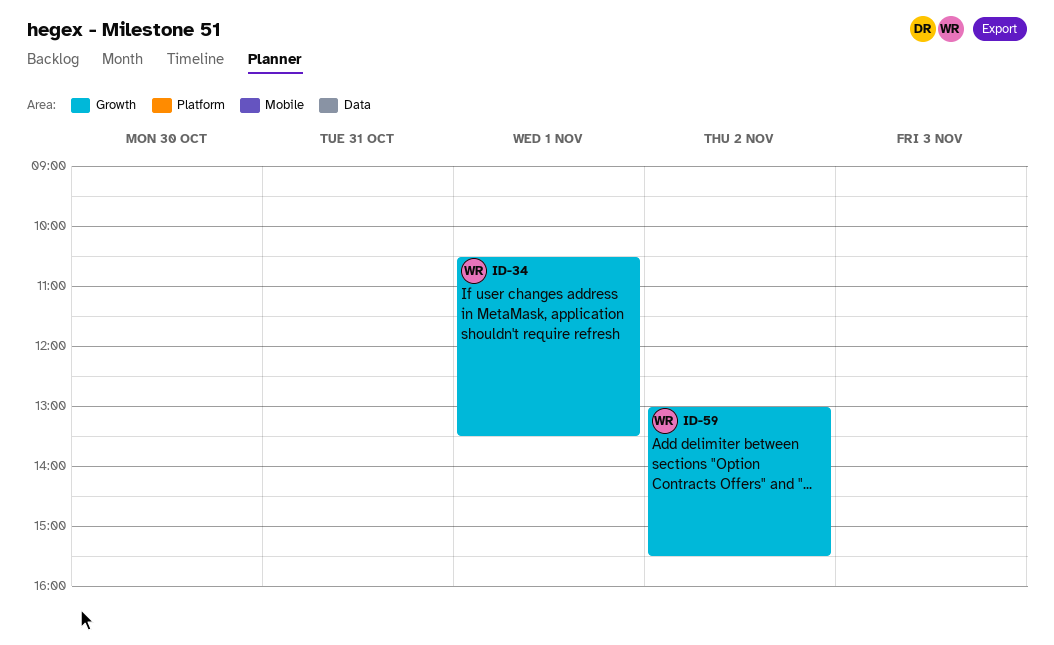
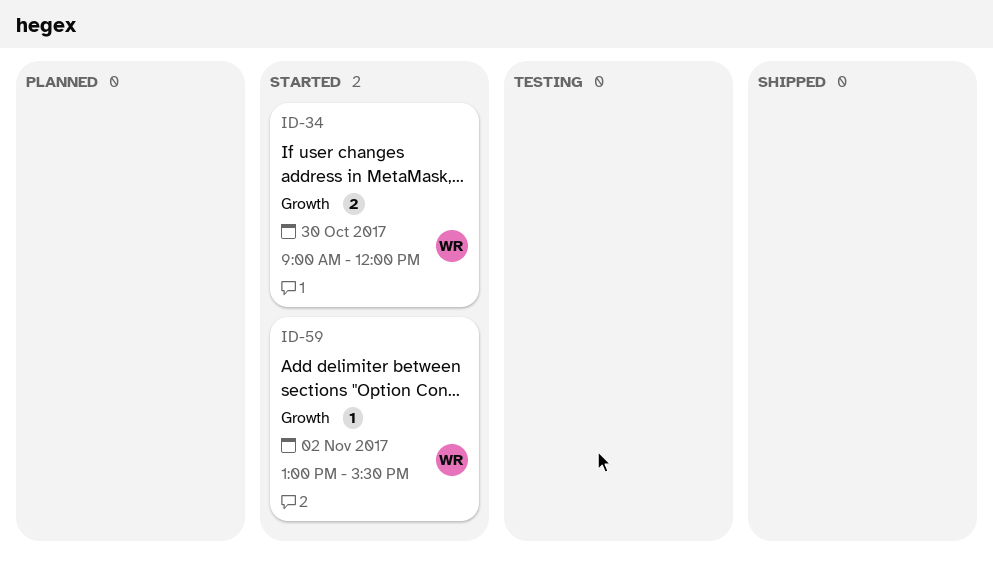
ID-34, day: Nov 1 -> Oct 30
ID-34, begins: 10:30 -> 09:00
ID-34, ends: 13:30 -> 12:00

